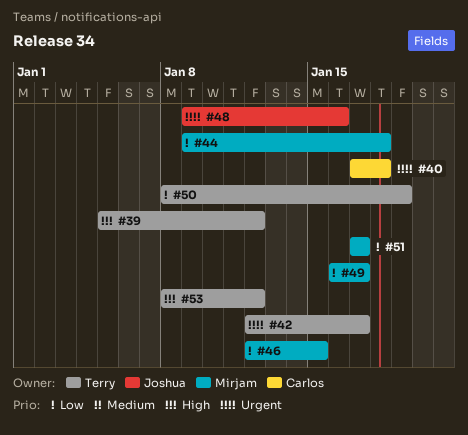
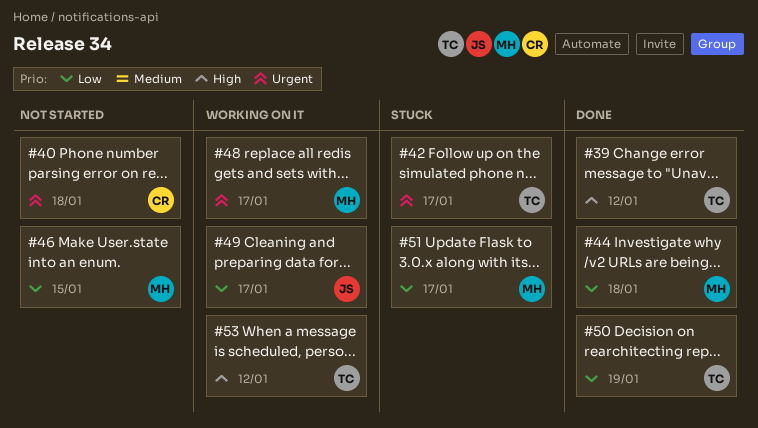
#48, owner: Joshua -> Mirjam
#48, due: Jan 16 -> Jan 17
#49, owner: Mirjam -> Joshua

